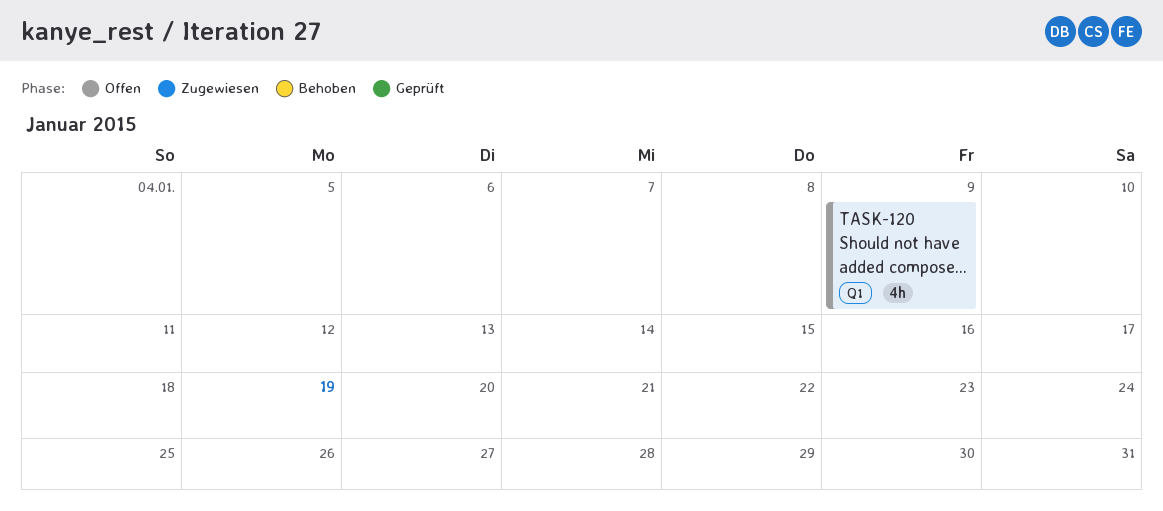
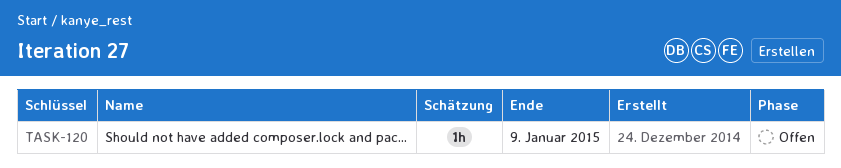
TASK-120, estimate: 4h -> 1h

